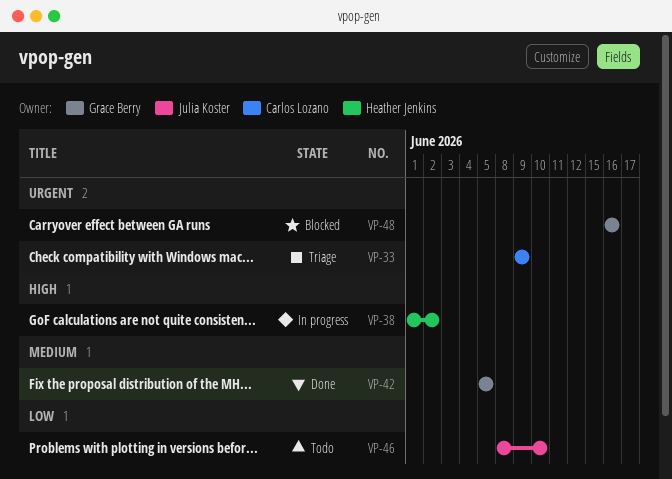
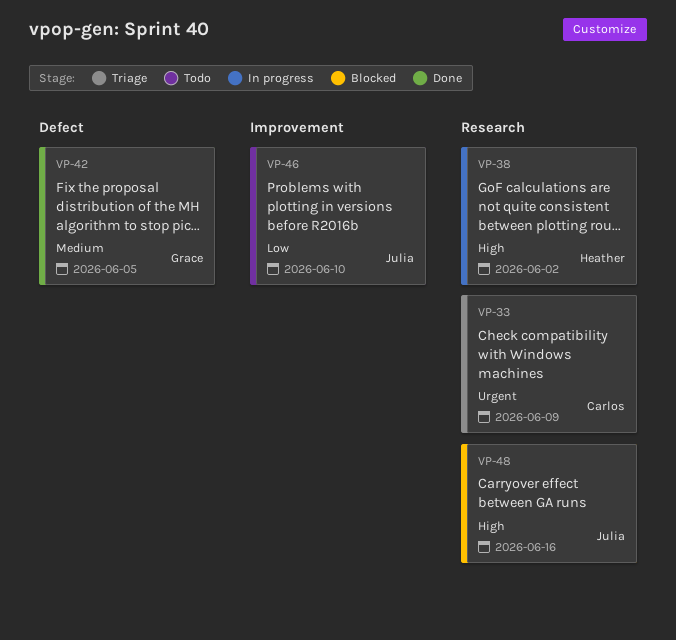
VP-48, owner: Grace Berry -> Julia Koster
VP-48, priority: Urgent -> High

